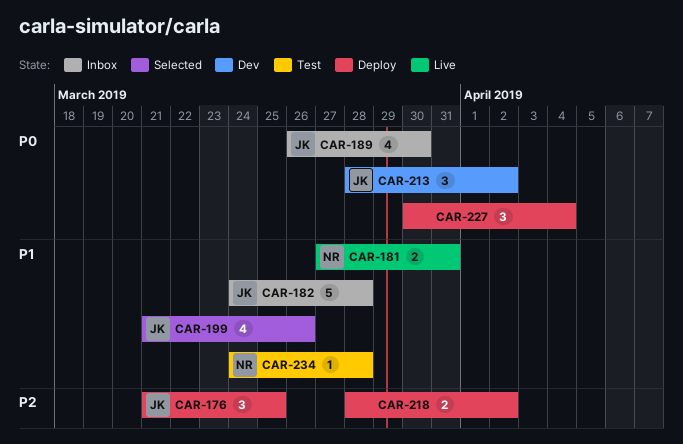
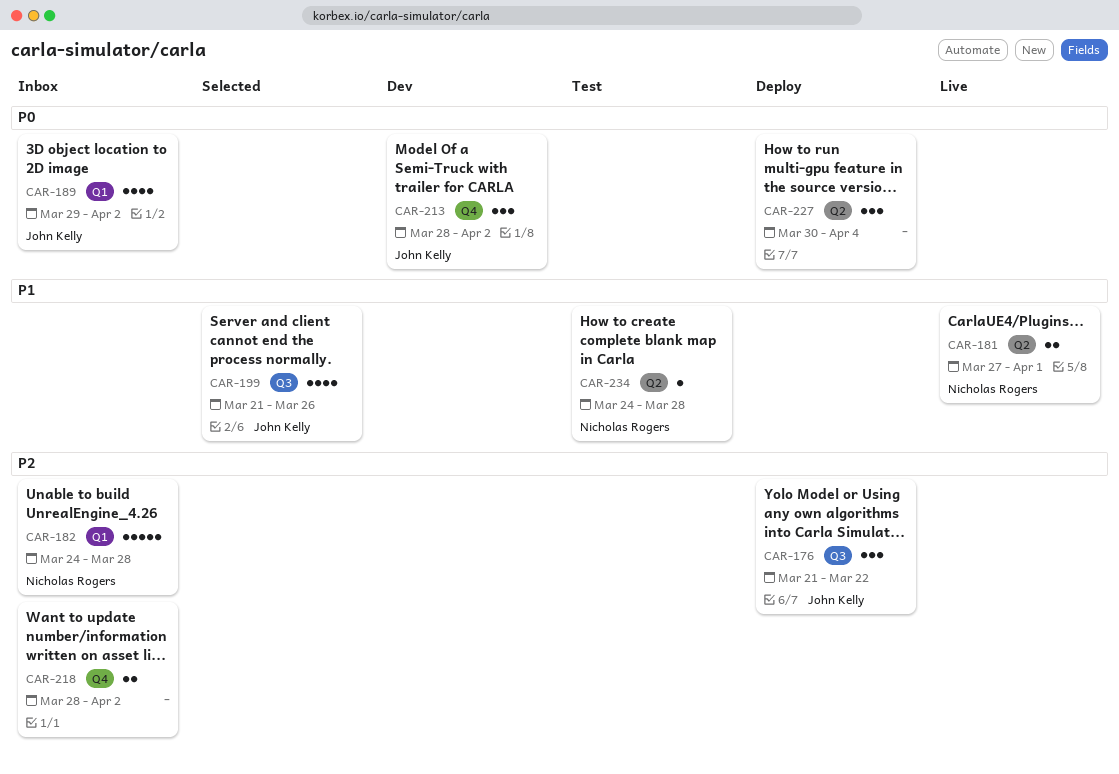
CAR-176, due: Mar 25 -> Mar 22
CAR-181, due: Mar 31 -> Apr 1
CAR-182, owner: John Kelly -> Nicholas Rogers
CAR-182, priority: P1 -> P2
CAR-189, start: Mar 26 -> Mar 29
CAR-189, due: Mar 30 -> Apr 2
CAR-218, status: Deploy -> Inbox

